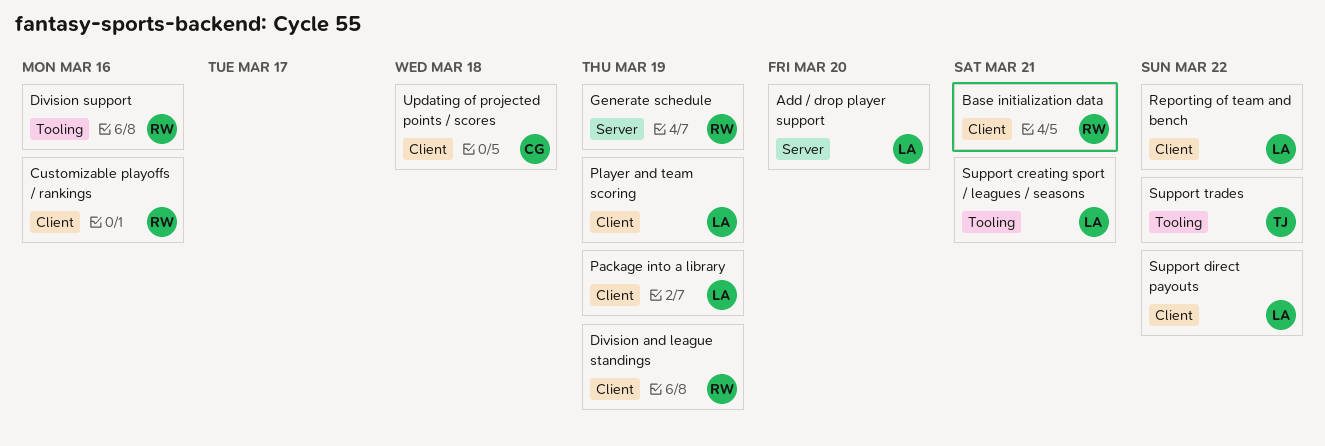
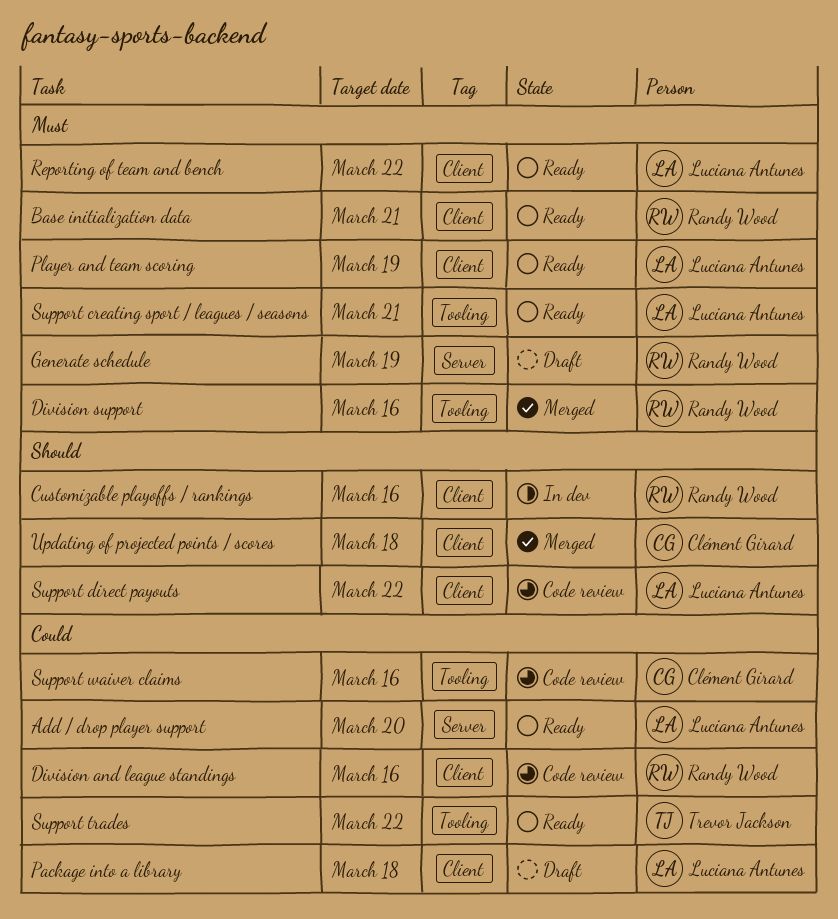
Division and league standings, due: Mar 19 -> Mar 16
Package into a library, due: Mar 19 -> Mar 18
Support waiver claims: none -> present

